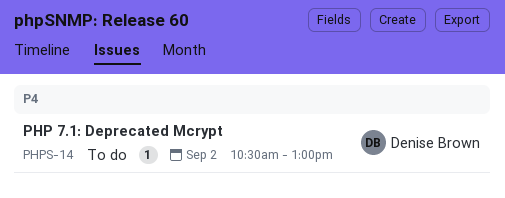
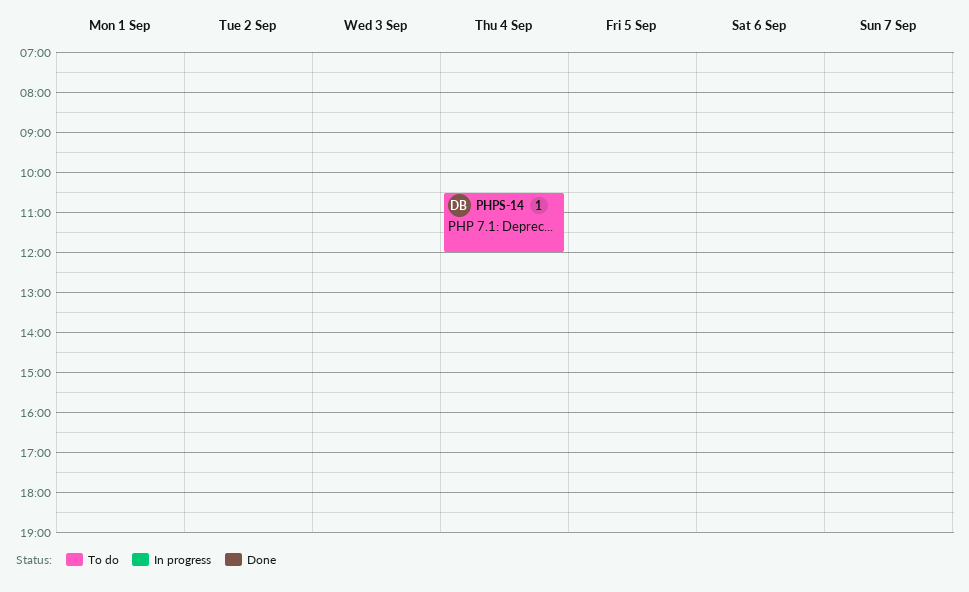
PHPS-14, day: Sep 2 -> Sep 4
PHPS-14, ends: 13:00 -> 12:00

